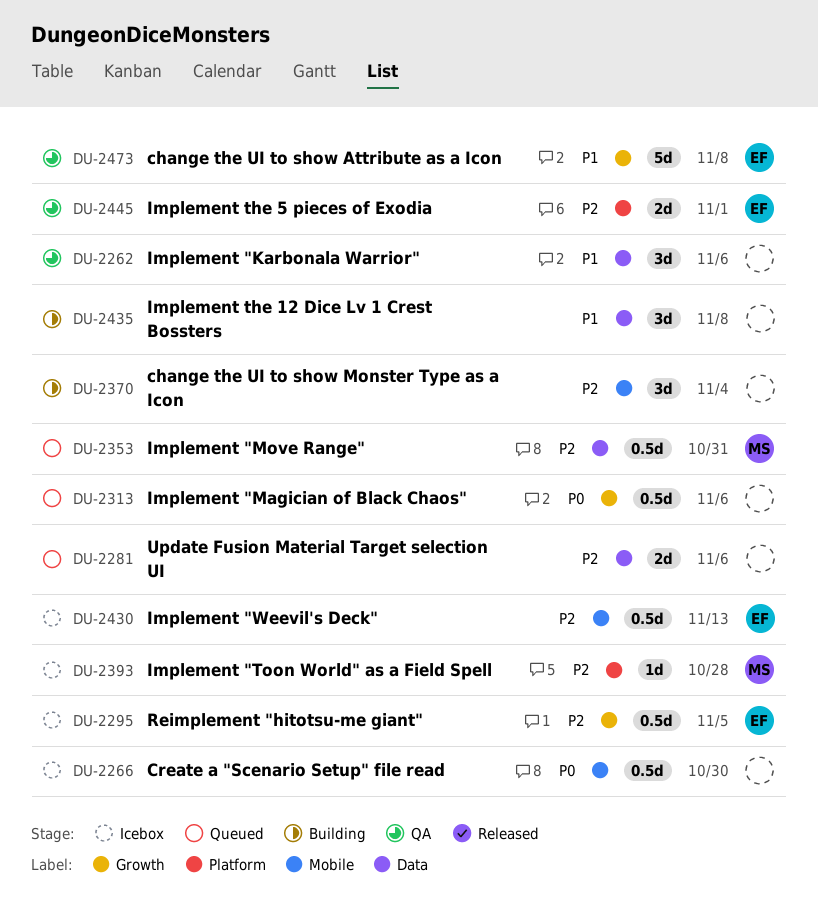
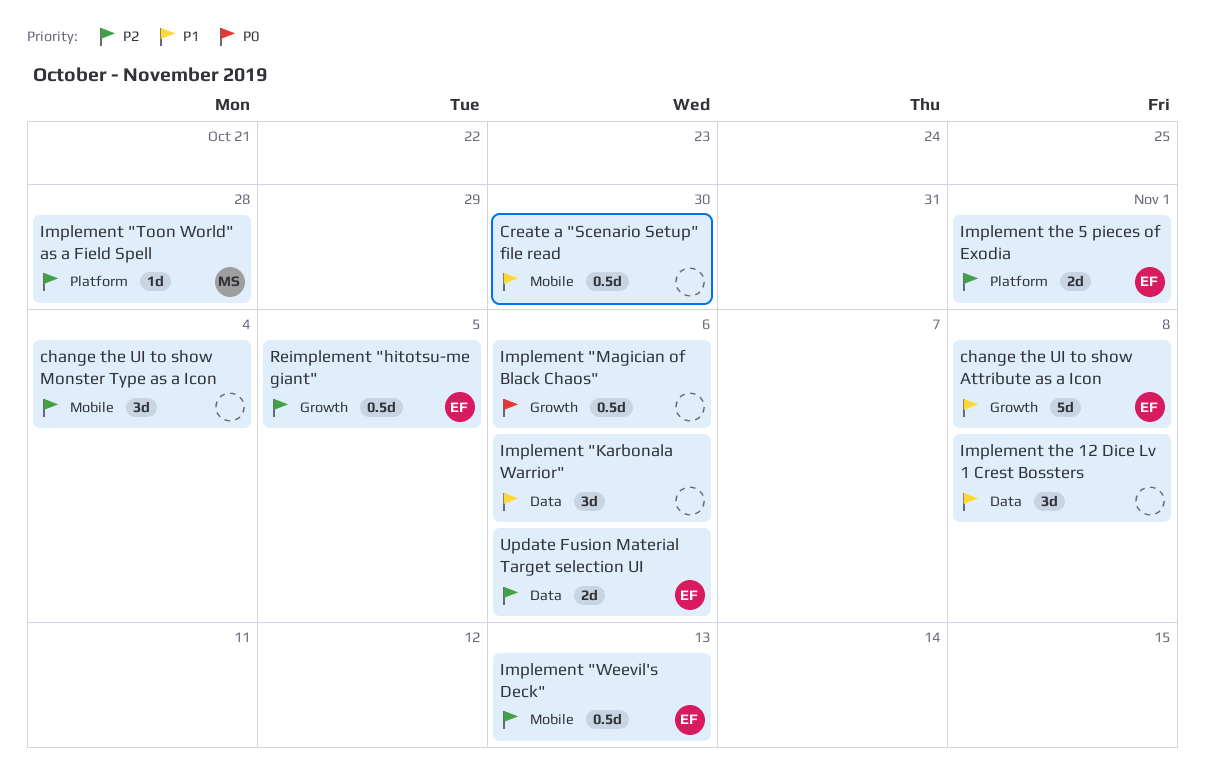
Create a "Scenario Setup" file read, priority: P0 -> P1
Implement "Move Range": present -> none
Update Fusion Material Target selection UI, owner: none -> EF

